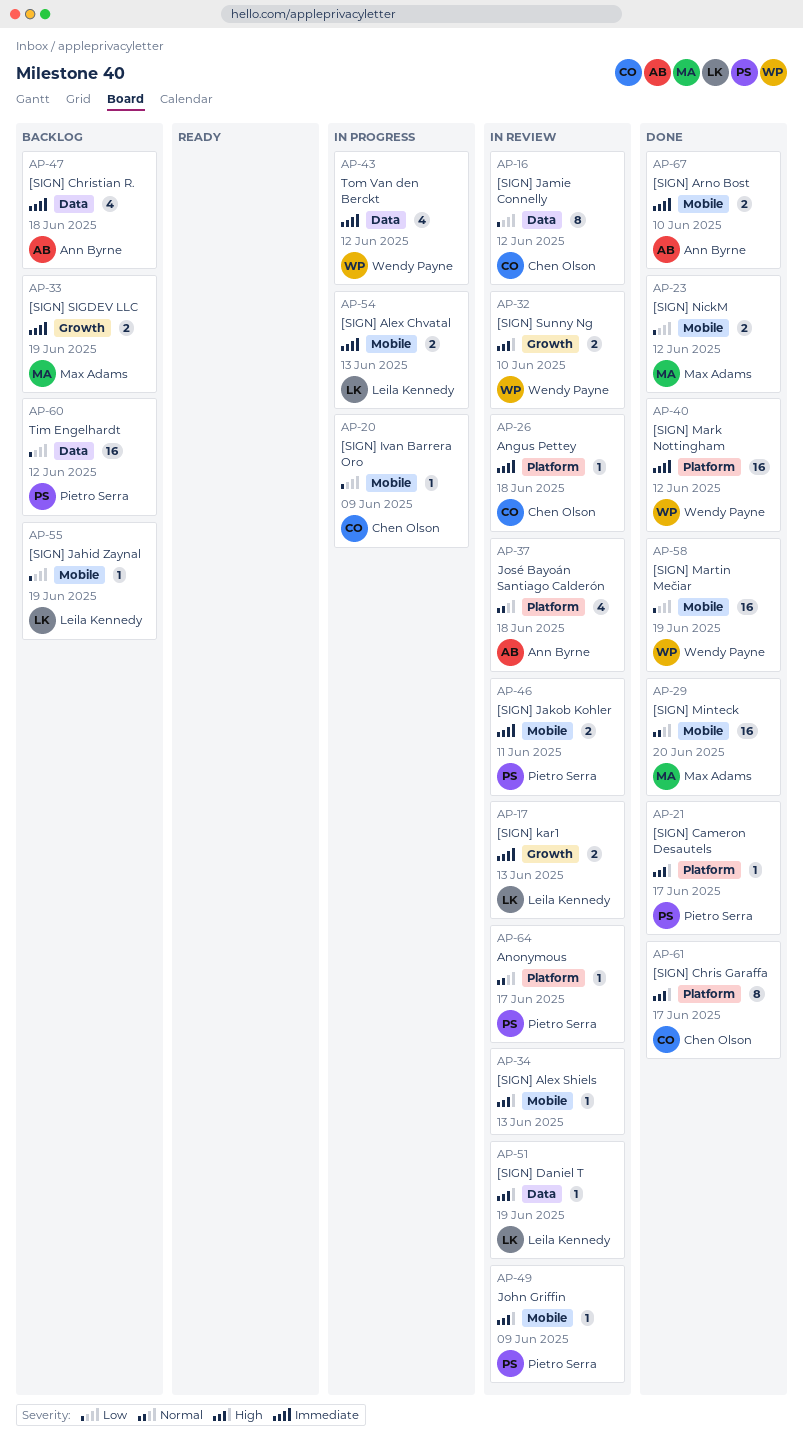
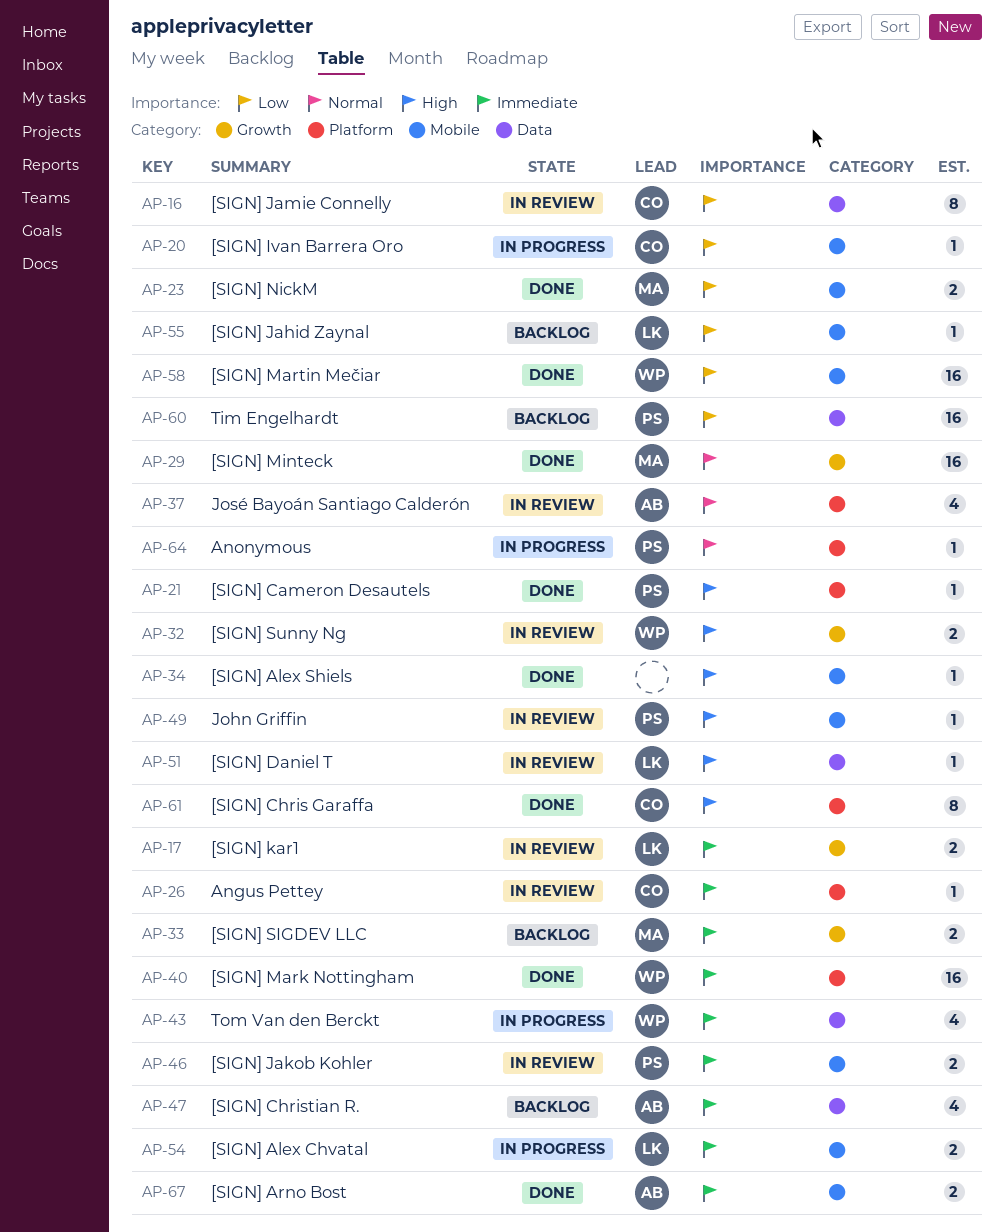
AP-29, label: Mobile -> Growth
AP-34, status: In review -> Done
AP-64, status: In review -> In progress

